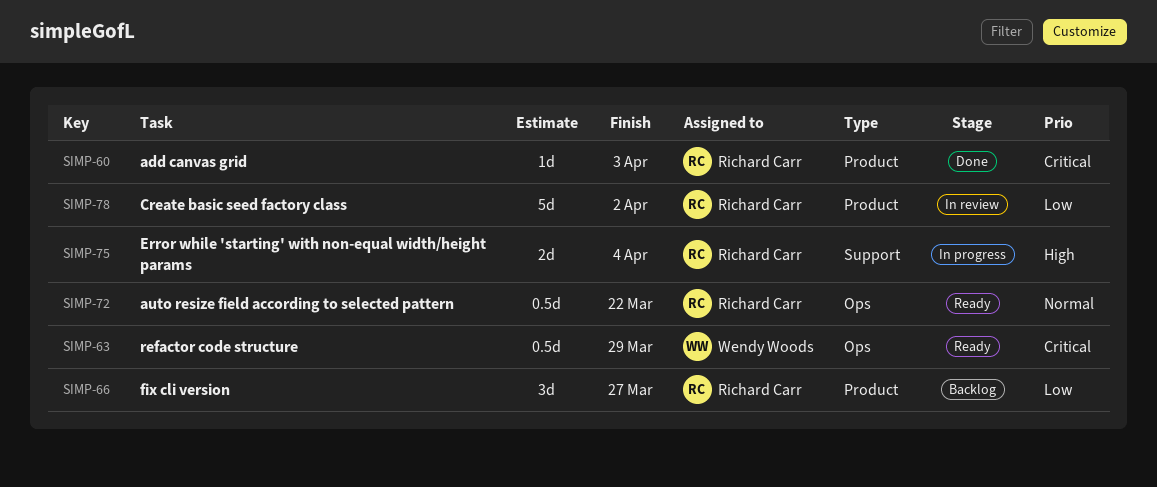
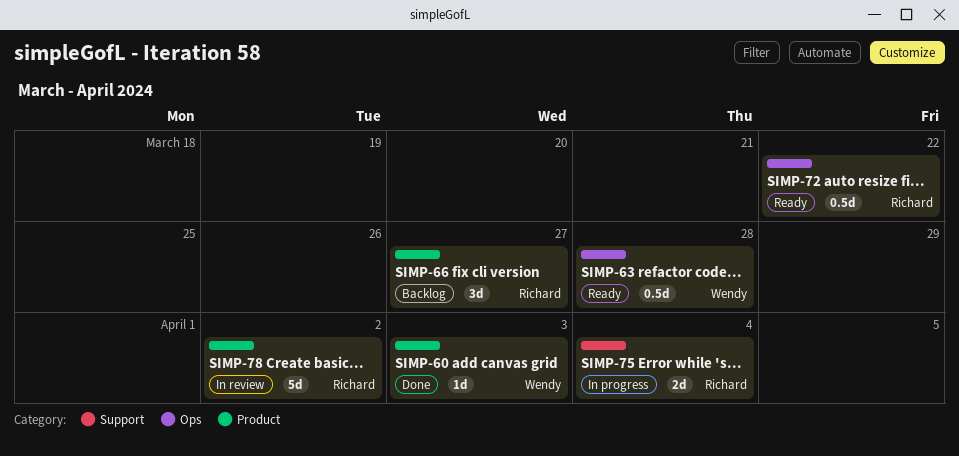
SIMP-60, owner: Richard Carr -> Wendy Woods
SIMP-63, due: Mar 29 -> Mar 28

